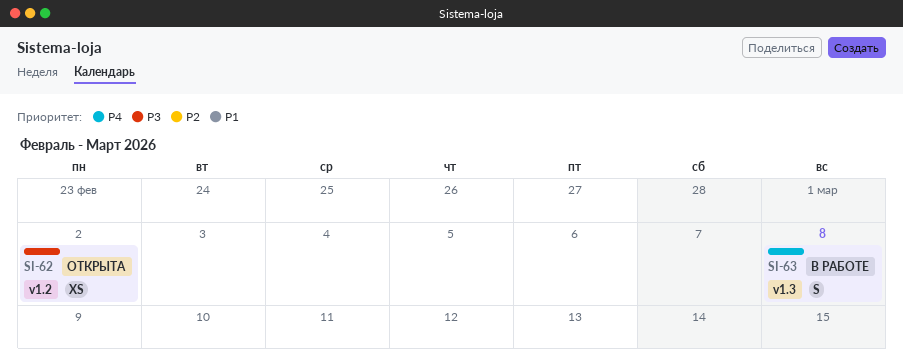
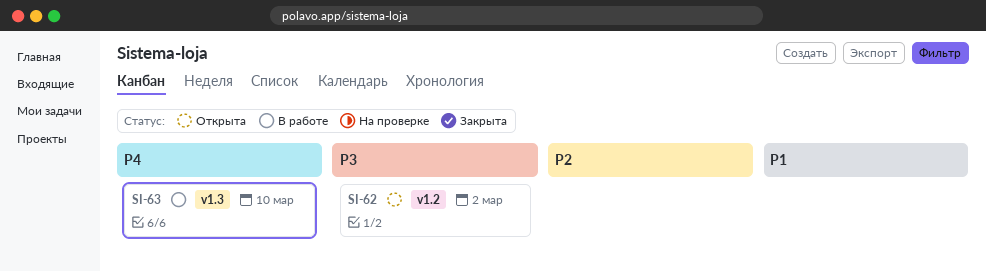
SI-63, due: Mar 8 -> Mar 10

